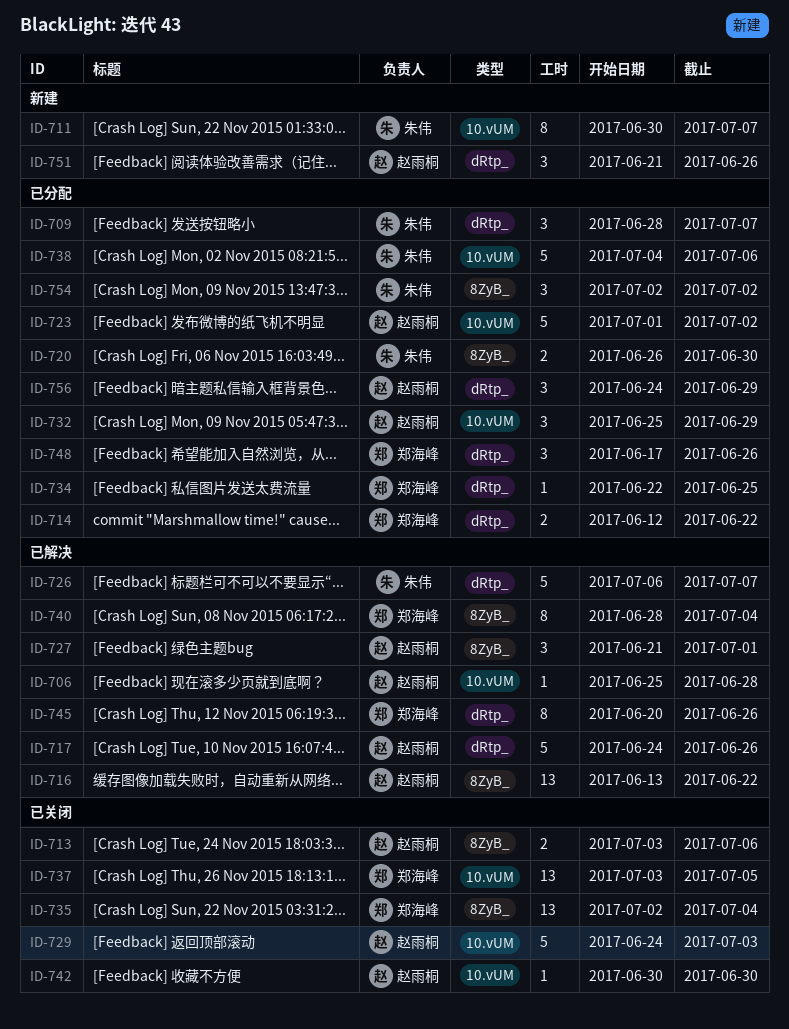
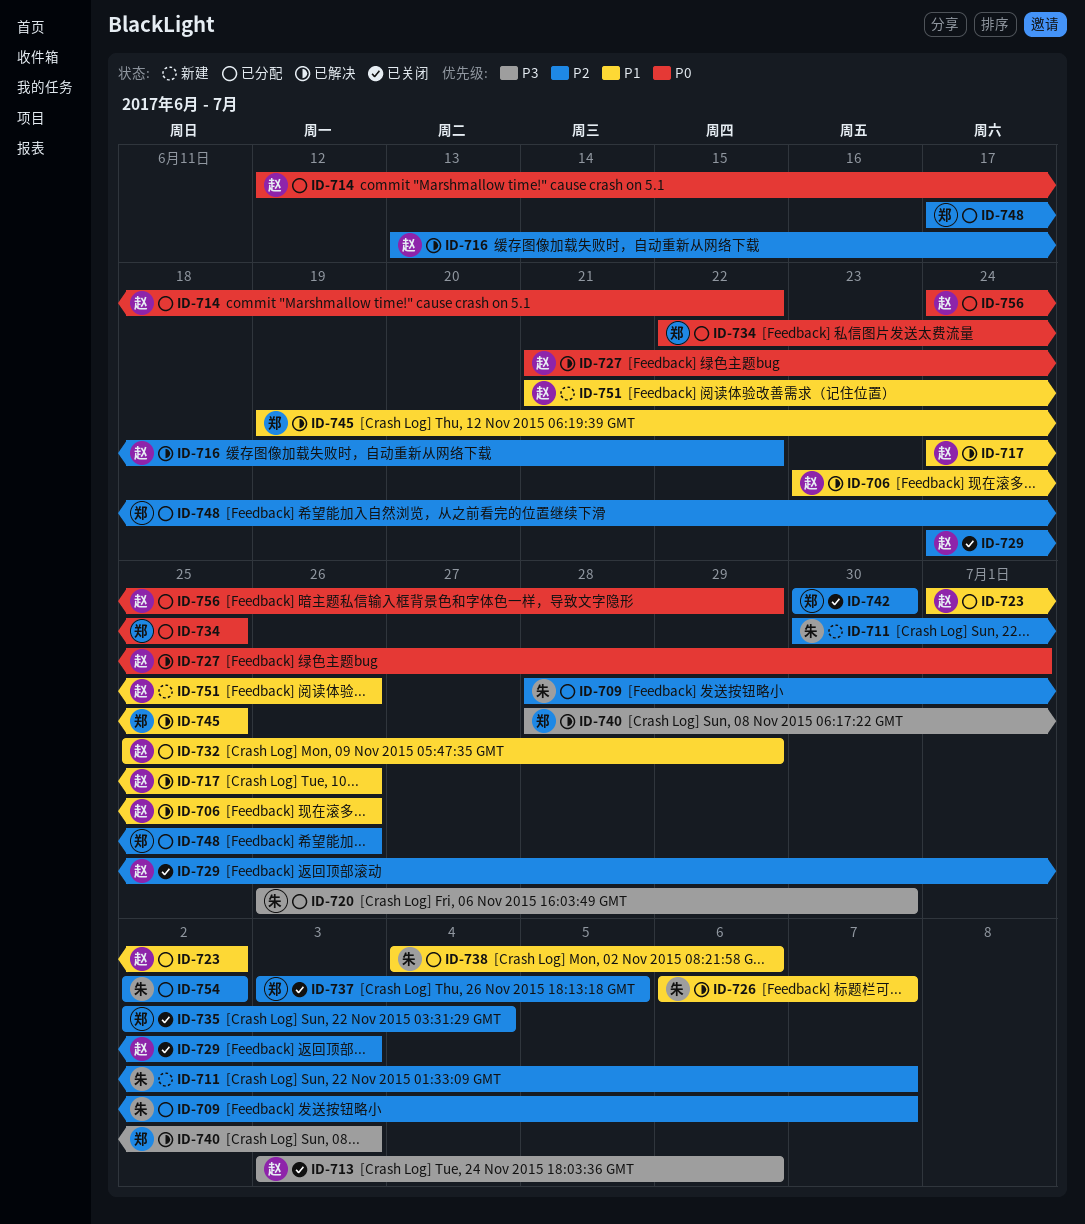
ID-706, start: Jun 25 -> Jun 23
ID-706, due: Jun 28 -> Jun 26
ID-714, owner: 郑海峰 -> 赵雨桐
ID-740, due: Jul 4 -> Jul 3
ID-742, owner: 赵雨桐 -> 郑海峰
ID-745, start: Jun 20 -> Jun 19
ID-745, due: Jun 26 -> Jun 25

